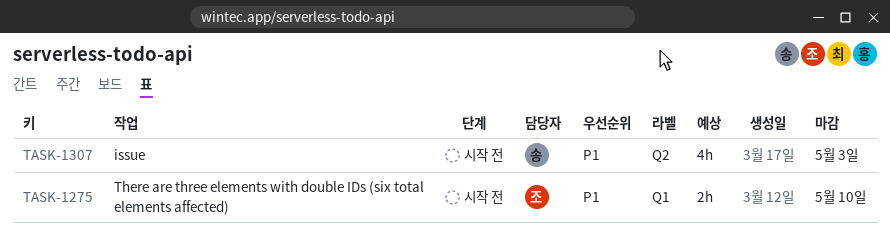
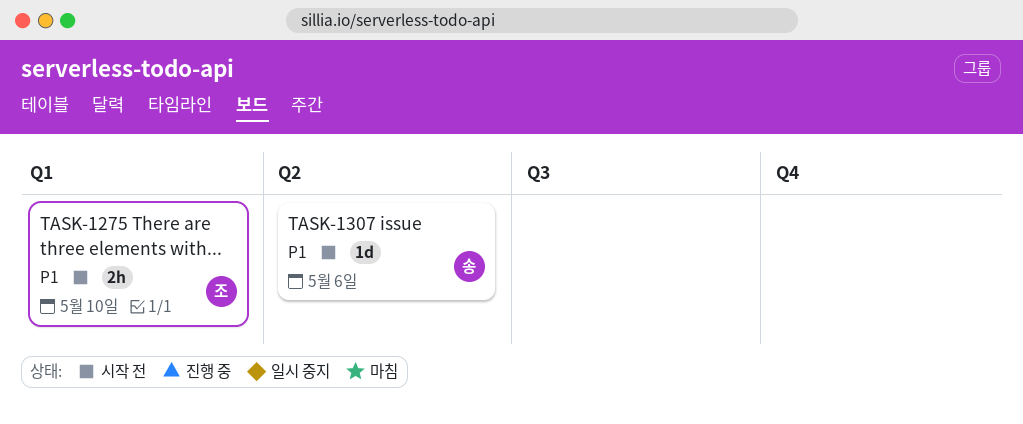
TASK-1307, estimate: 4h -> 1d
TASK-1307, due: May 3 -> May 6

